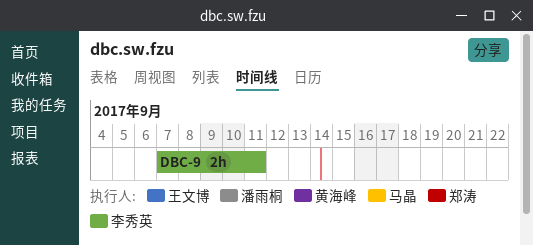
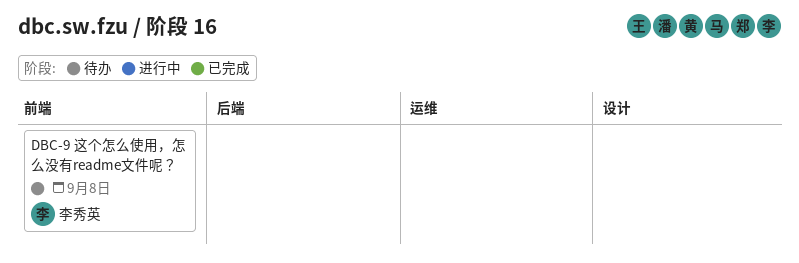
DBC-9, due: Sep 11 -> Sep 8

